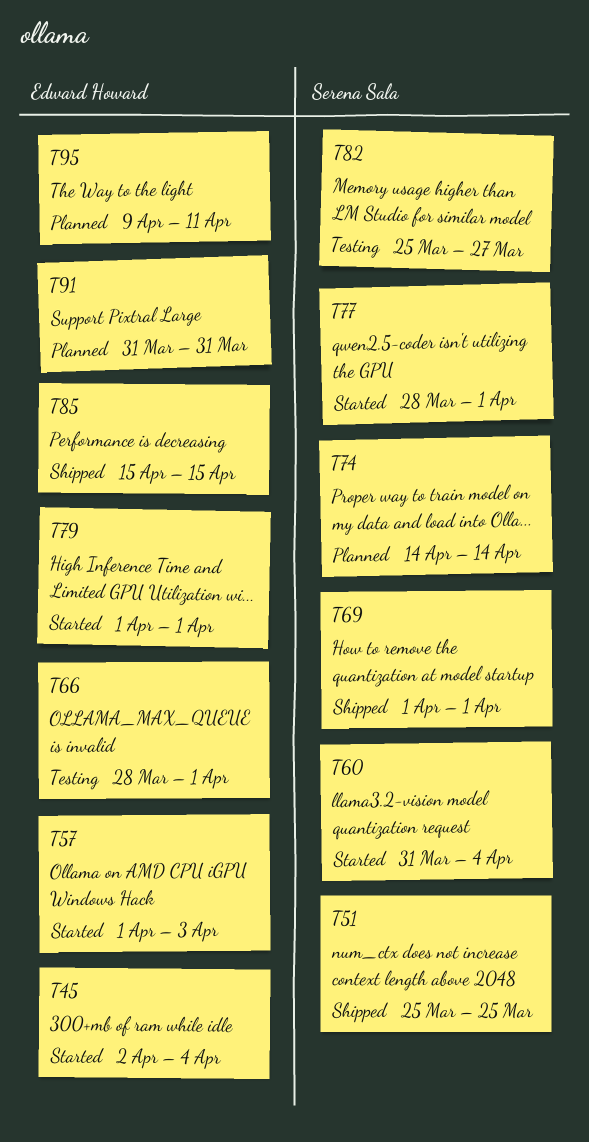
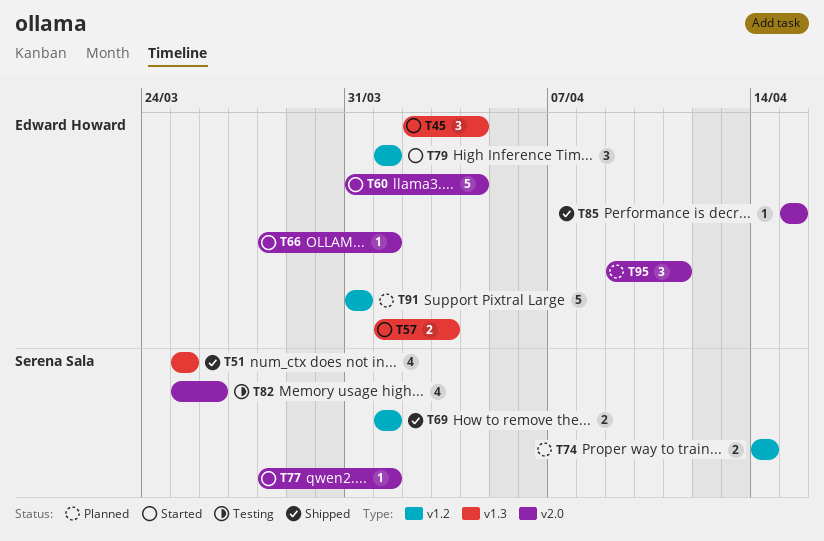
T60, owner: Serena Sala -> Edward Howard
T66, status: Testing -> Started
T82, due: Mar 27 -> Mar 26

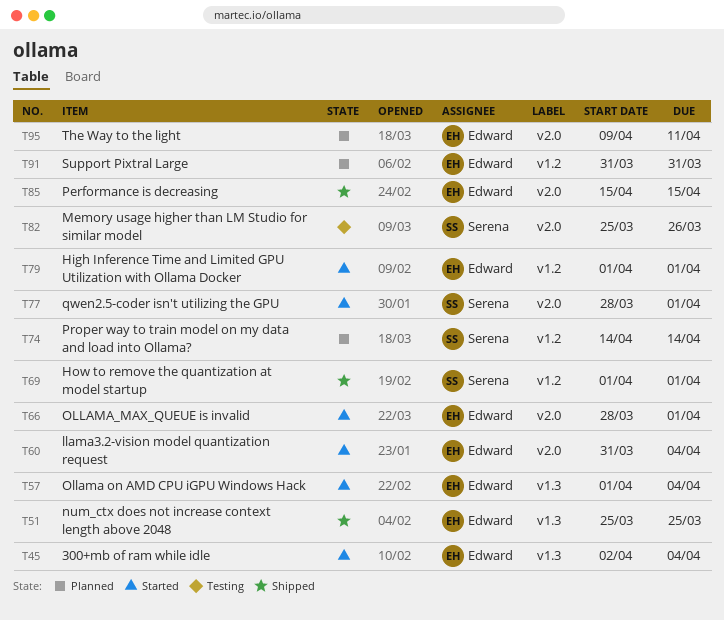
T51, owner: Serena Sala -> Edward Howard
T57, due: Apr 3 -> Apr 4

